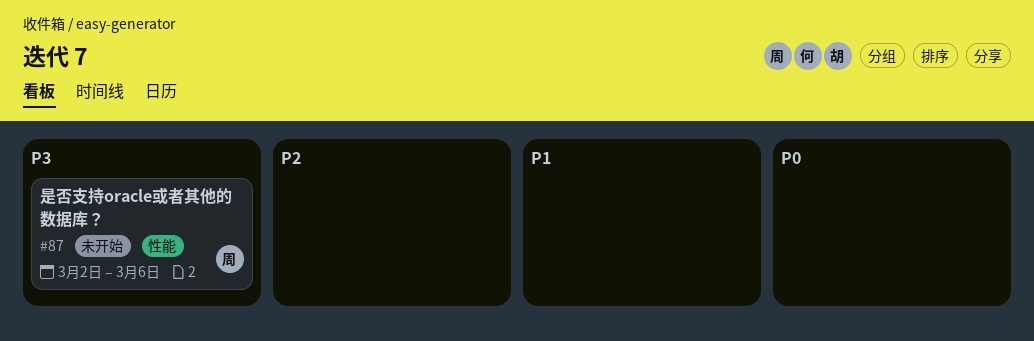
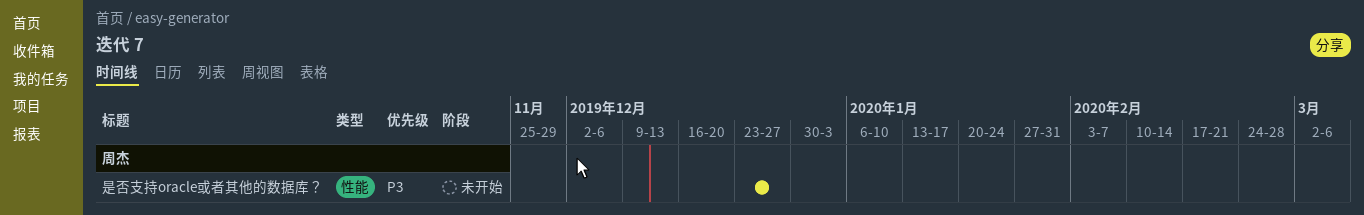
是否支持oracle或者其他的数据库？, start: Mar 2 -> Dec 23
是否支持oracle或者其他的数据库？, due: Mar 6 -> Dec 27

